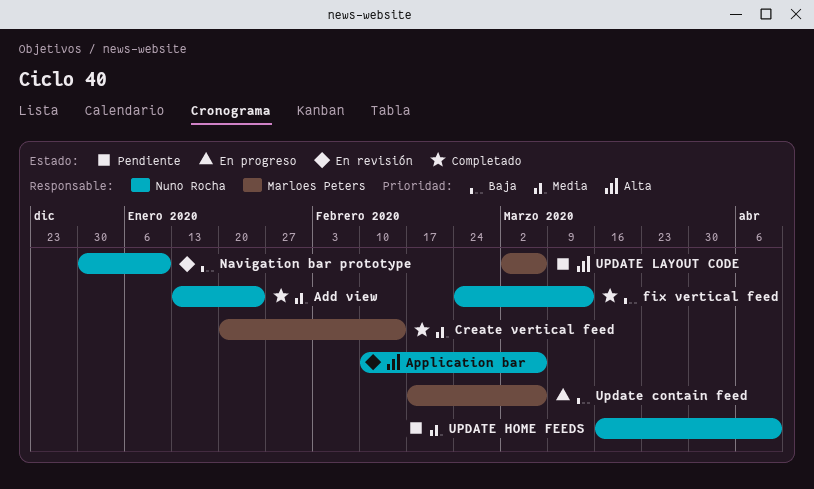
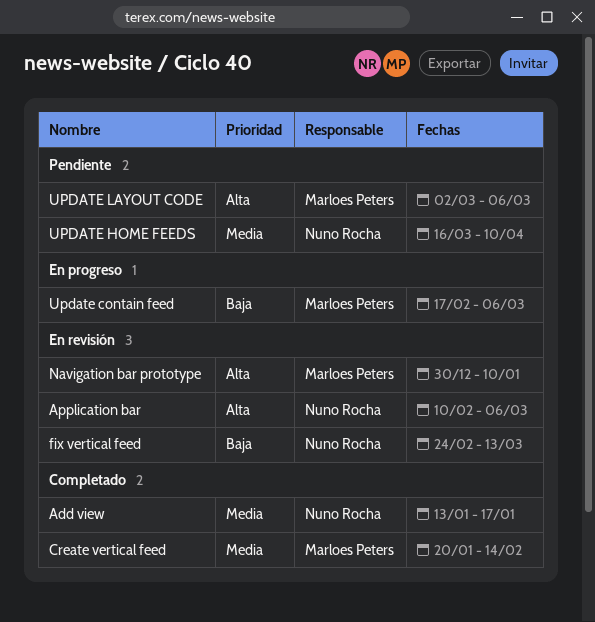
Add view, due: Jan 24 -> Jan 17
fix vertical feed, status: Completado -> En revisión
Navigation bar prototype, owner: Nuno Rocha -> Marloes Peters
Navigation bar prototype, priority: Baja -> Alta

